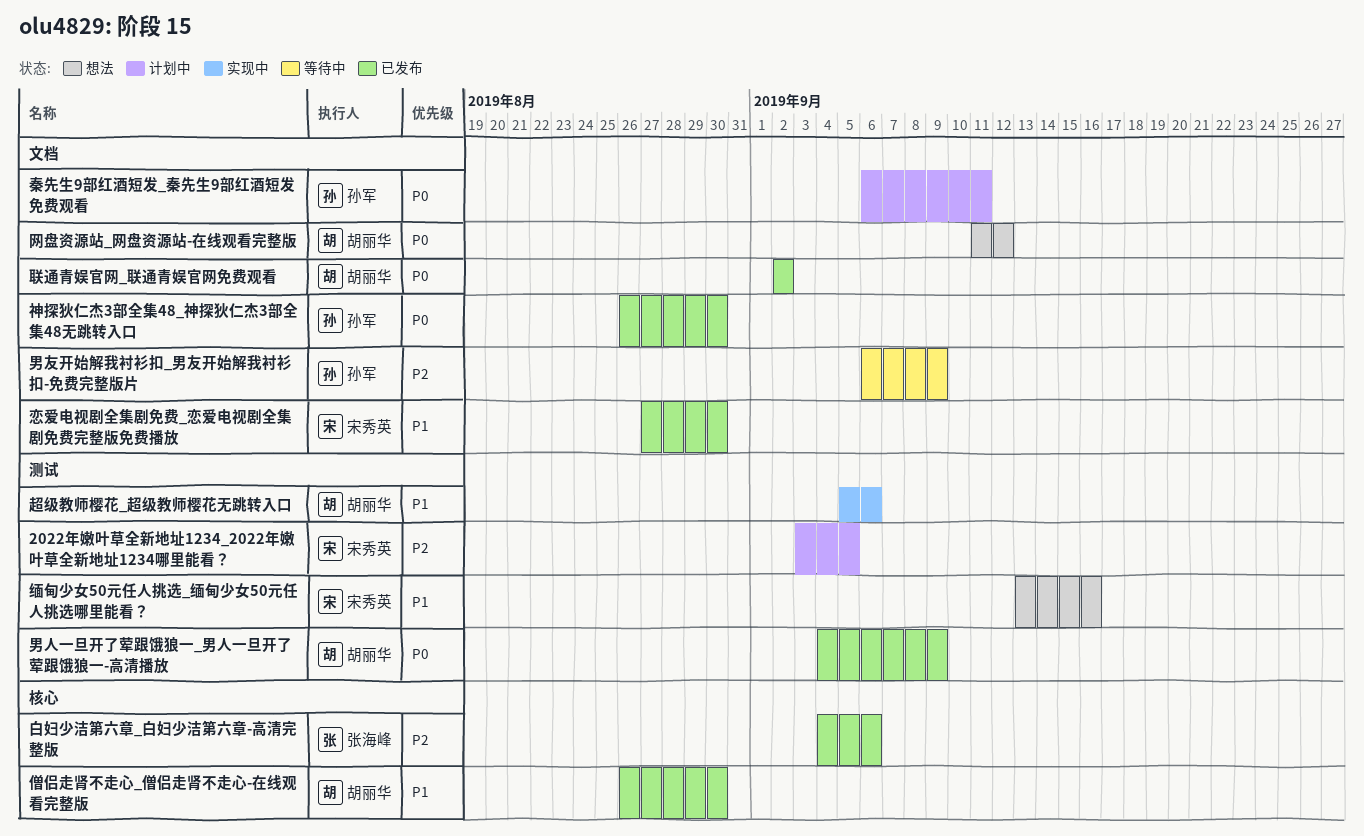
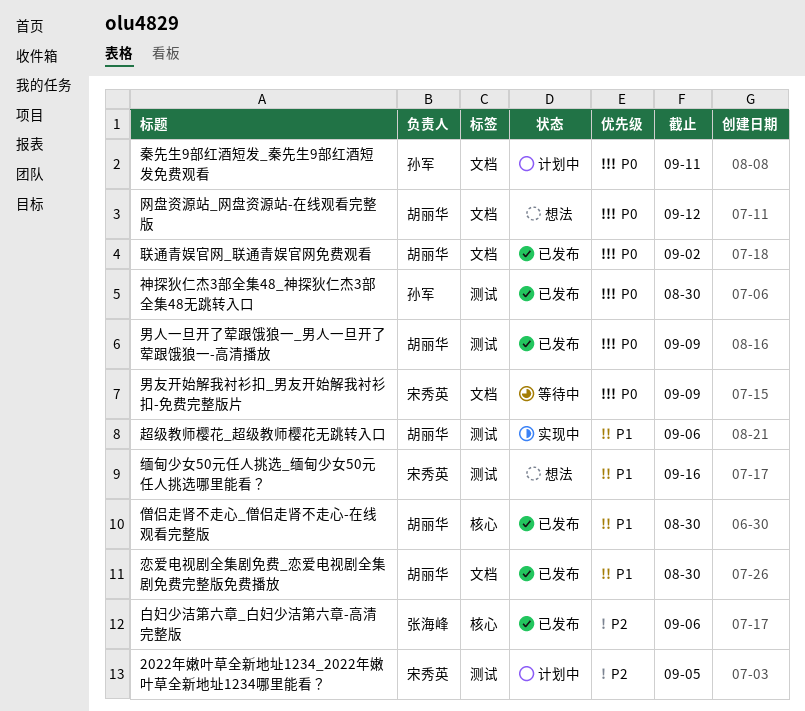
恋爱电视剧全集剧免费_恋爱电视剧全集剧免费完整版免费播放, owner: 宋秀英 -> 胡丽华
男友开始解我衬衫扣_男友开始解我衬衫扣-免费完整版片, owner: 孙军 -> 宋秀英
男友开始解我衬衫扣_男友开始解我衬衫扣-免费完整版片, priority: P2 -> P0
神探狄仁杰3部全集48_神探狄仁杰3部全集48无跳转入口, label: 文档 -> 测试

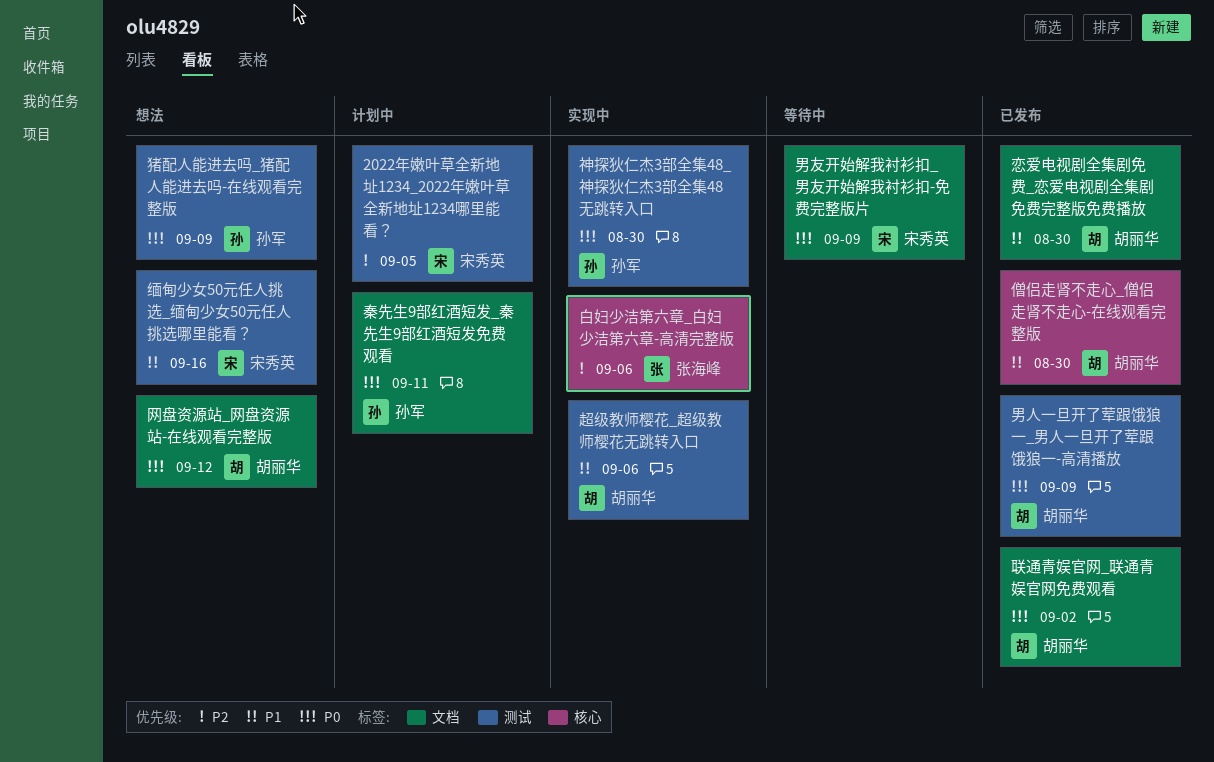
猪配人能进去吗_猪配人能进去吗-在线观看完整版: none -> present
白妇少洁第六章_白妇少洁第六章-高清完整版, status: 已发布 -> 实现中
神探狄仁杰3部全集48_神探狄仁杰3部全集48无跳转入口, status: 已发布 -> 实现中

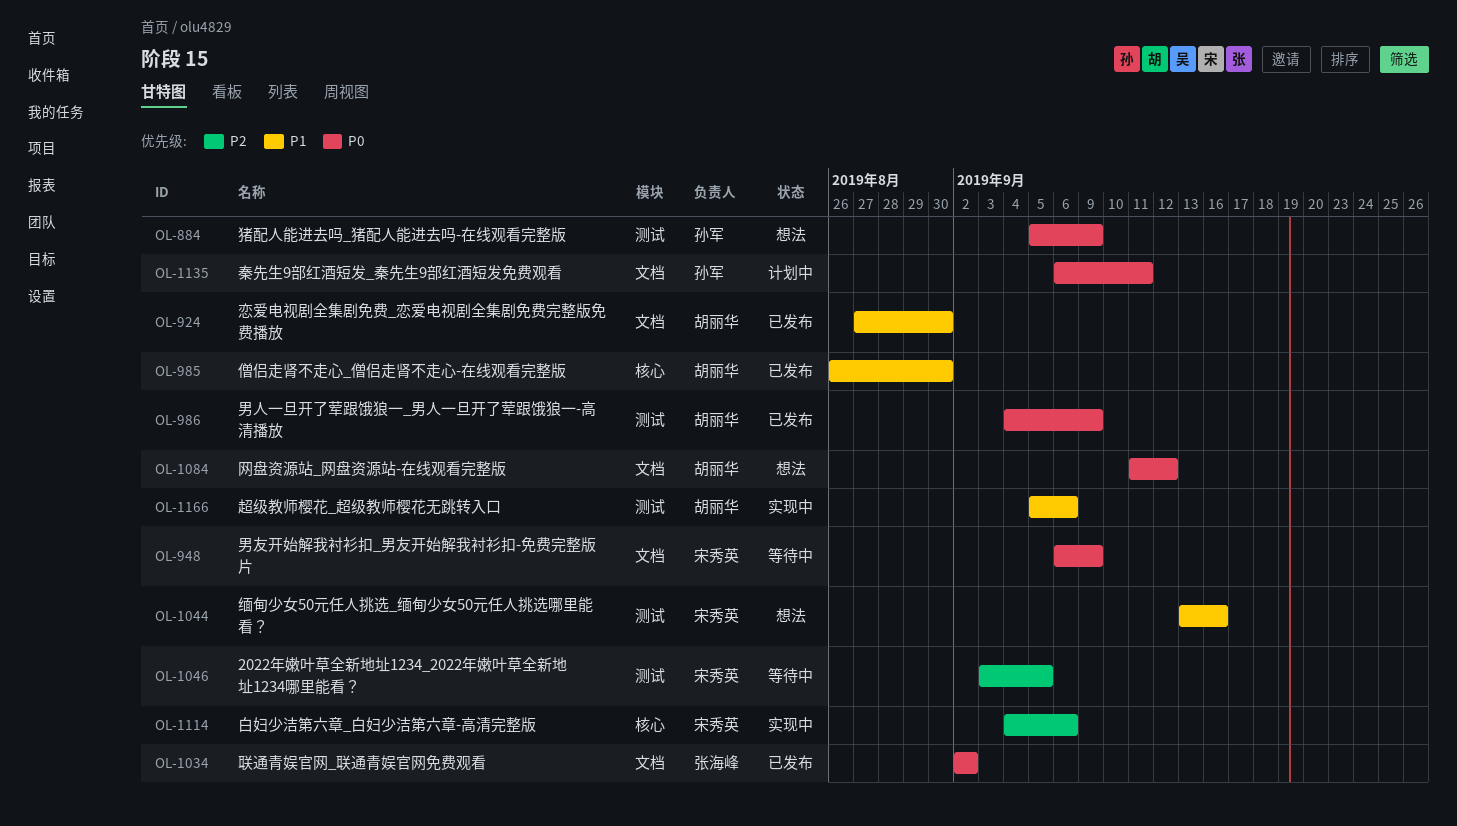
2022年嫩叶草全新地址1234_2022年嫩叶草全新地址1234哪里能看？, status: 计划中 -> 等待中
白妇少洁第六章_白妇少洁第六章-高清完整版, owner: 张海峰 -> 宋秀英
神探狄仁杰3部全集48_神探狄仁杰3部全集48无跳转入口: present -> none
联通青娱官网_联通青娱官网免费观看, owner: 胡丽华 -> 张海峰

